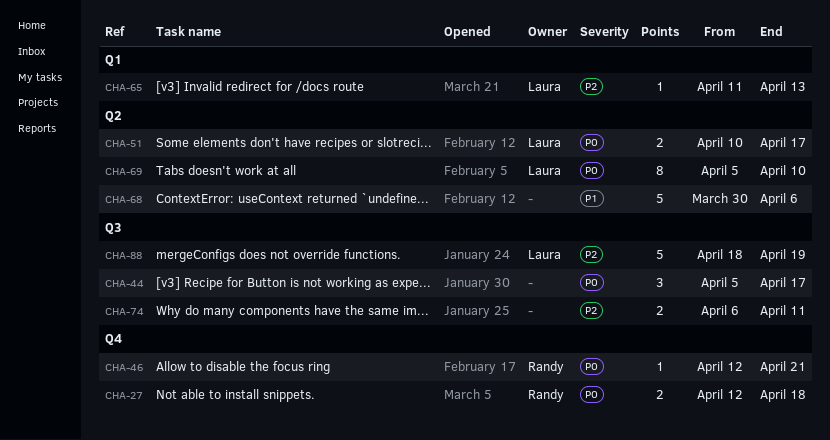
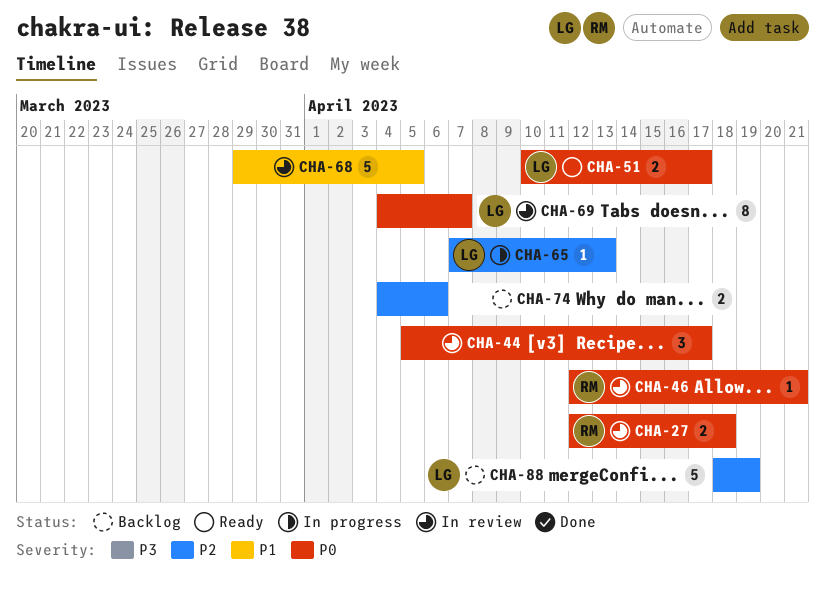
CHA-65, start: Apr 11 -> Apr 7
CHA-68, start: Mar 30 -> Mar 29
CHA-68, due: Apr 6 -> Apr 5
CHA-69, start: Apr 5 -> Apr 4
CHA-69, due: Apr 10 -> Apr 7
CHA-74, start: Apr 6 -> Apr 4
CHA-74, due: Apr 11 -> Apr 6

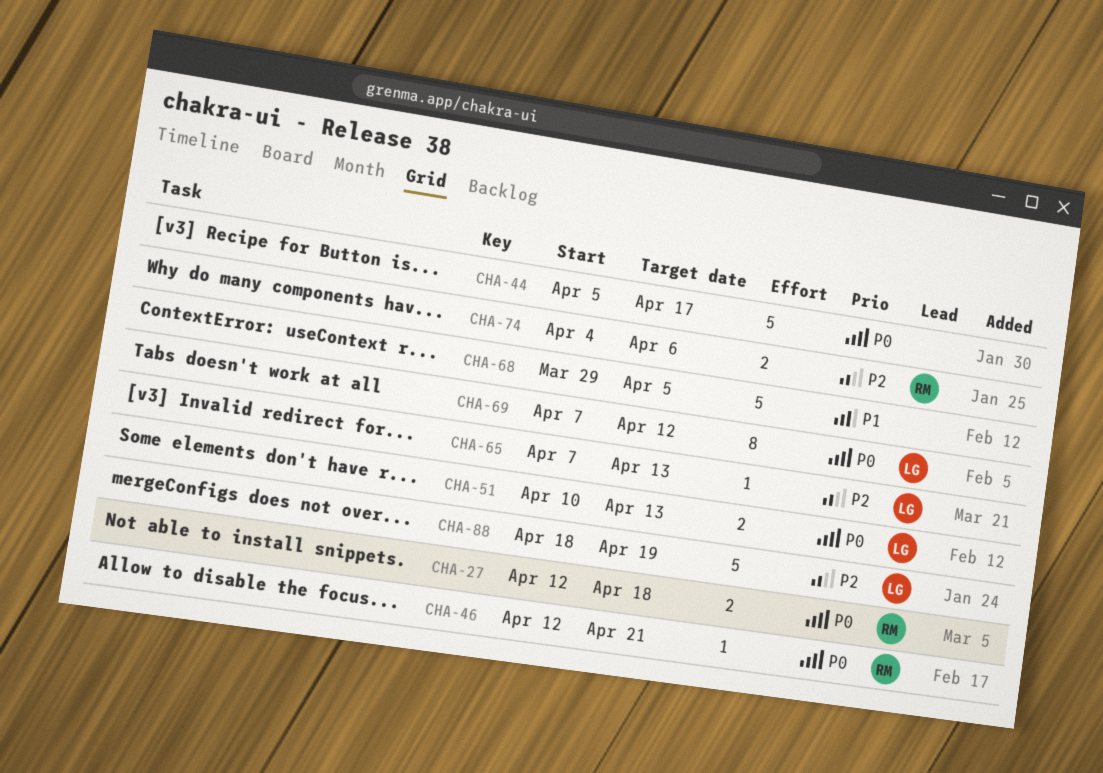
CHA-44, estimate: 3 -> 5
CHA-51, due: Apr 17 -> Apr 13
CHA-69, start: Apr 4 -> Apr 7
CHA-69, due: Apr 7 -> Apr 12
CHA-74, owner: none -> RM

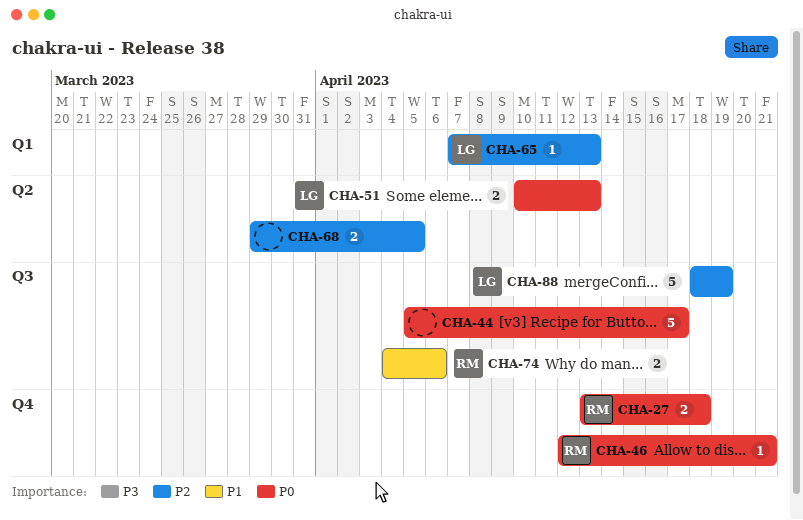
CHA-27, start: Apr 12 -> Apr 13
CHA-68, priority: P1 -> P2
CHA-68, estimate: 5 -> 2
CHA-69: present -> none
CHA-74, priority: P2 -> P1

